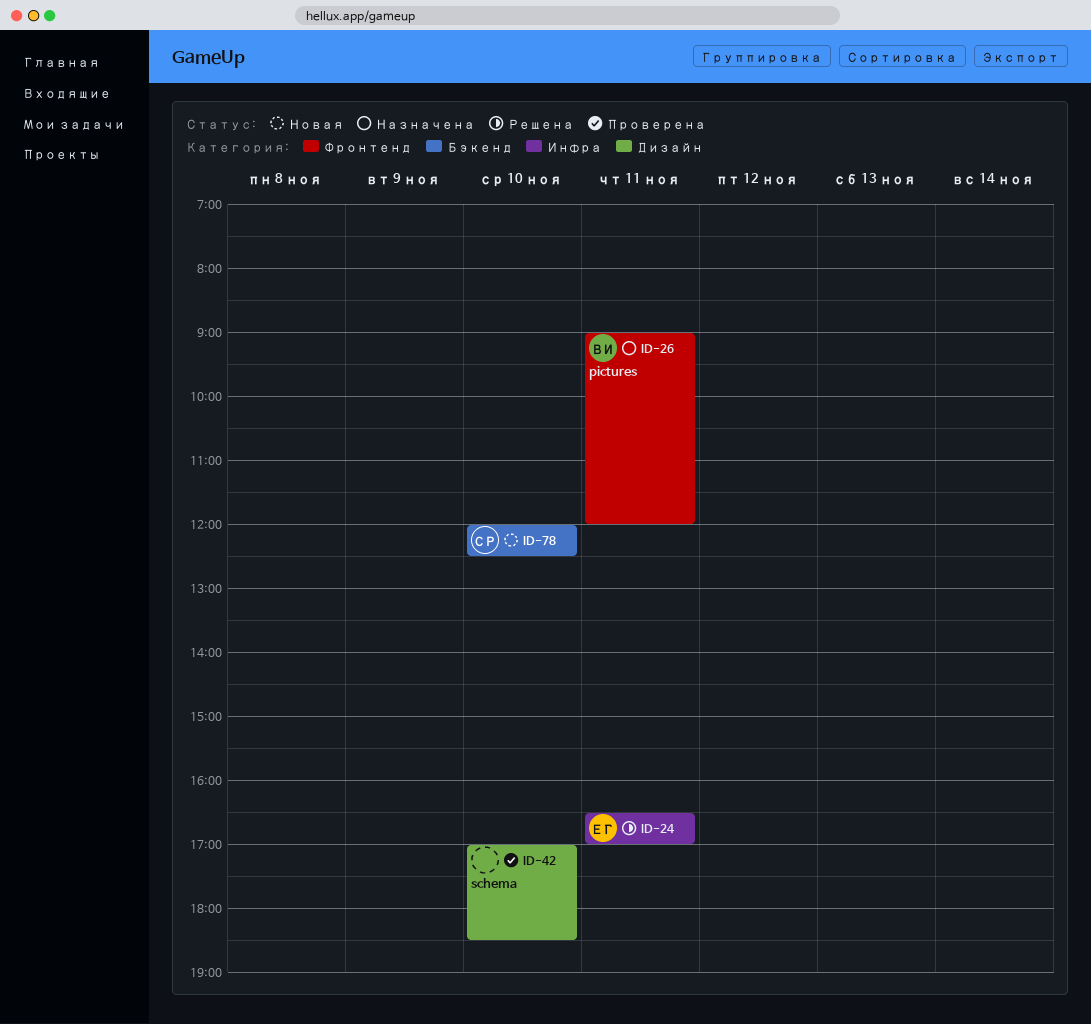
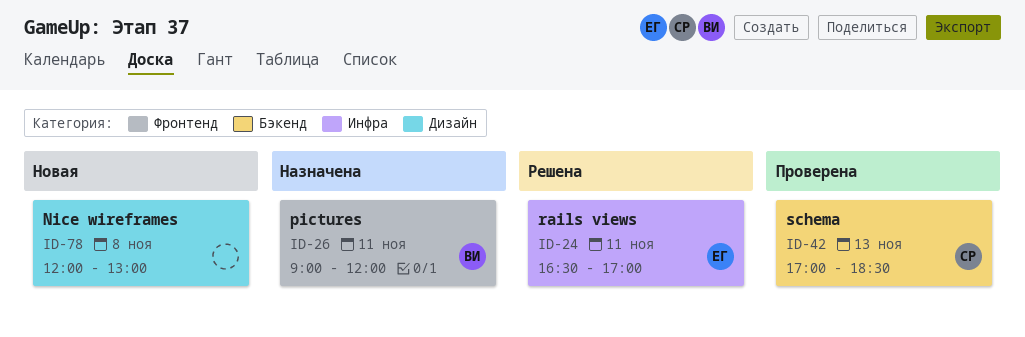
ID-42, owner: none -> СР
ID-42, label: Дизайн -> Бэкенд
ID-42, day: Nov 10 -> Nov 13
ID-78, owner: СР -> none
ID-78, label: Бэкенд -> Дизайн
ID-78, day: Nov 10 -> Nov 8
ID-78, ends: 12:30 -> 13:00

